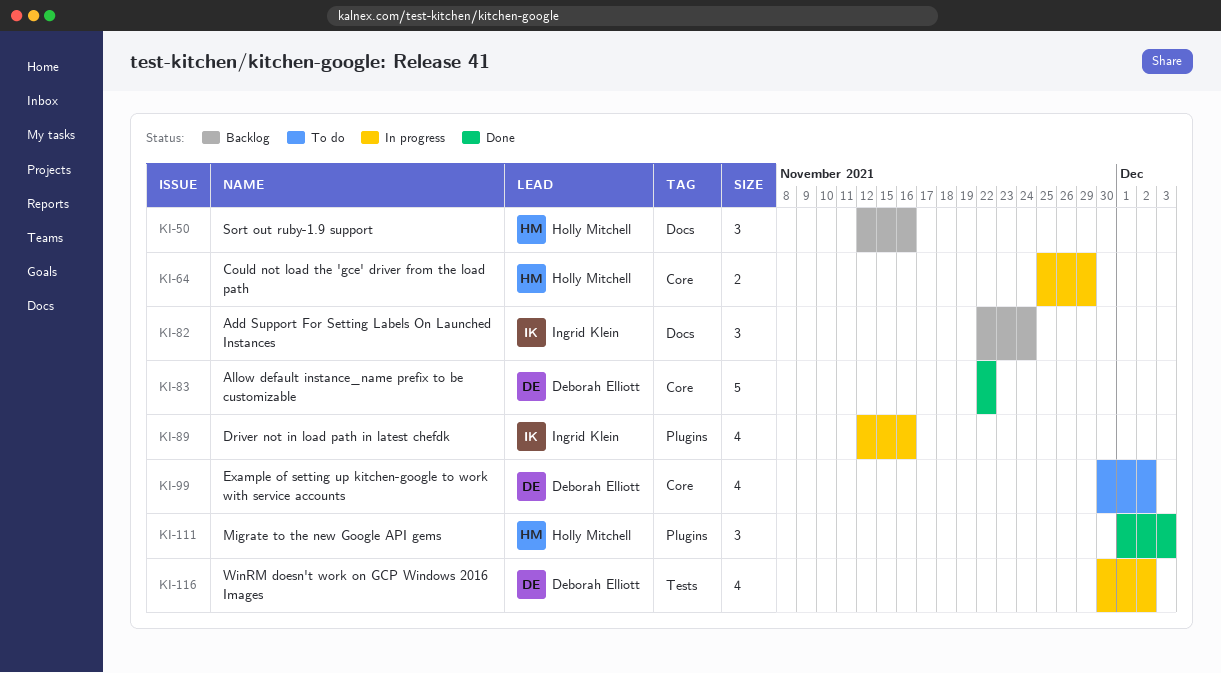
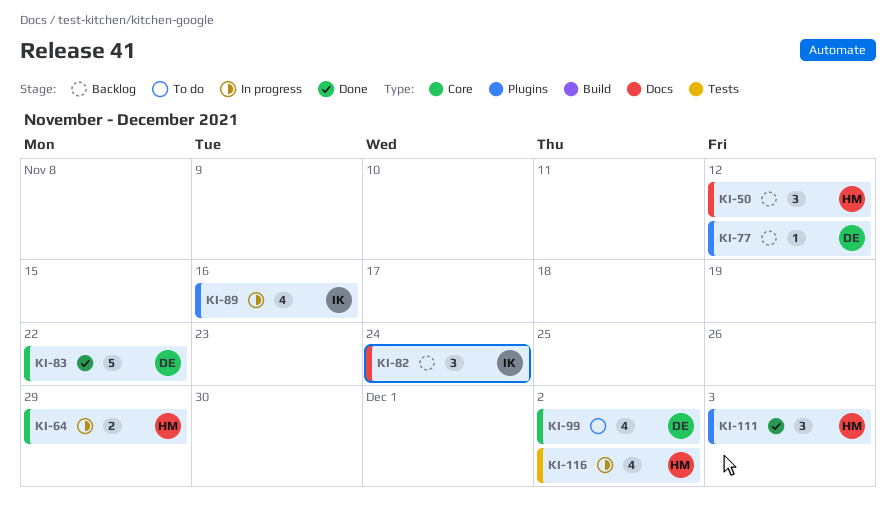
KI-50, due: Nov 16 -> Nov 12
KI-77: none -> present
KI-116, owner: Deborah Elliott -> Holly Mitchell

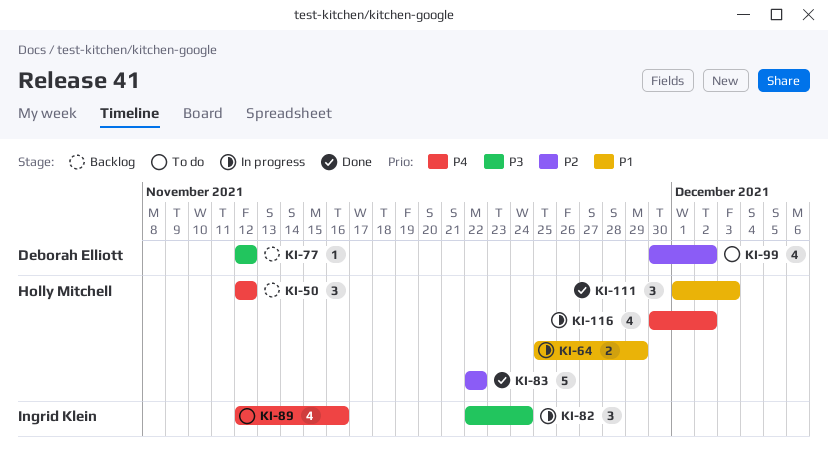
KI-82, status: Backlog -> In progress
KI-83, owner: Deborah Elliott -> Holly Mitchell
KI-89, status: In progress -> To do

